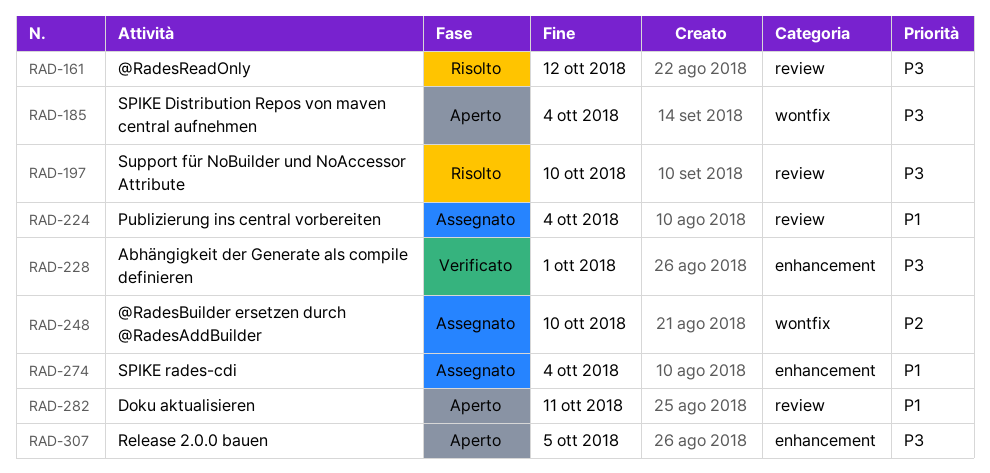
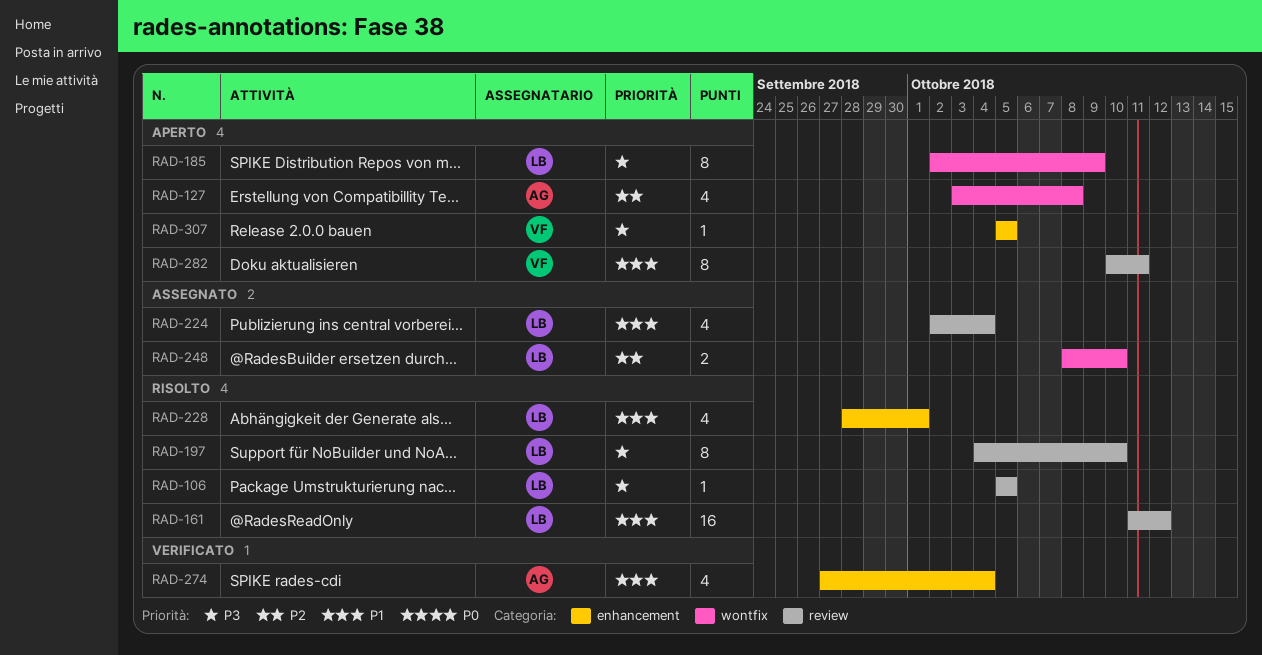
RAD-106: none -> present
RAD-127: none -> present
RAD-161, priority: P3 -> P1
RAD-185, due: Oct 4 -> Oct 9
RAD-228, status: Verificato -> Risolto
RAD-228, priority: P3 -> P1
RAD-274, status: Assegnato -> Verificato

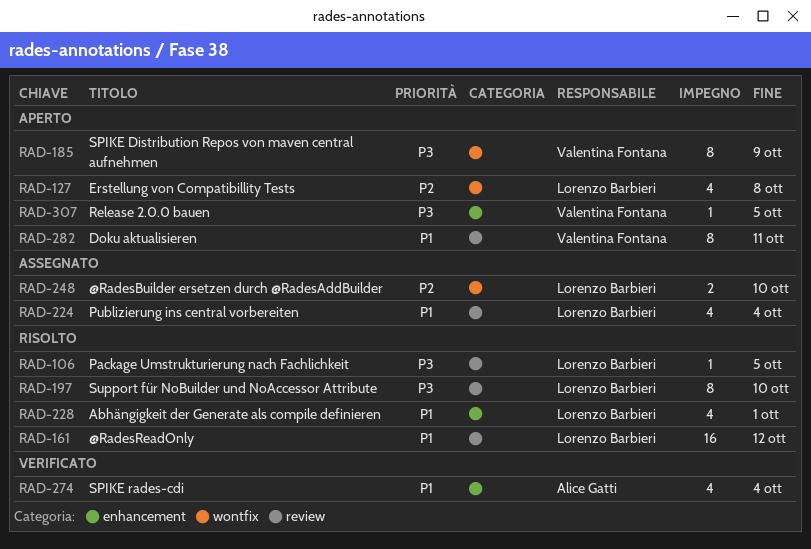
RAD-127, owner: Alice Gatti -> Lorenzo Barbieri
RAD-185, owner: Lorenzo Barbieri -> Valentina Fontana

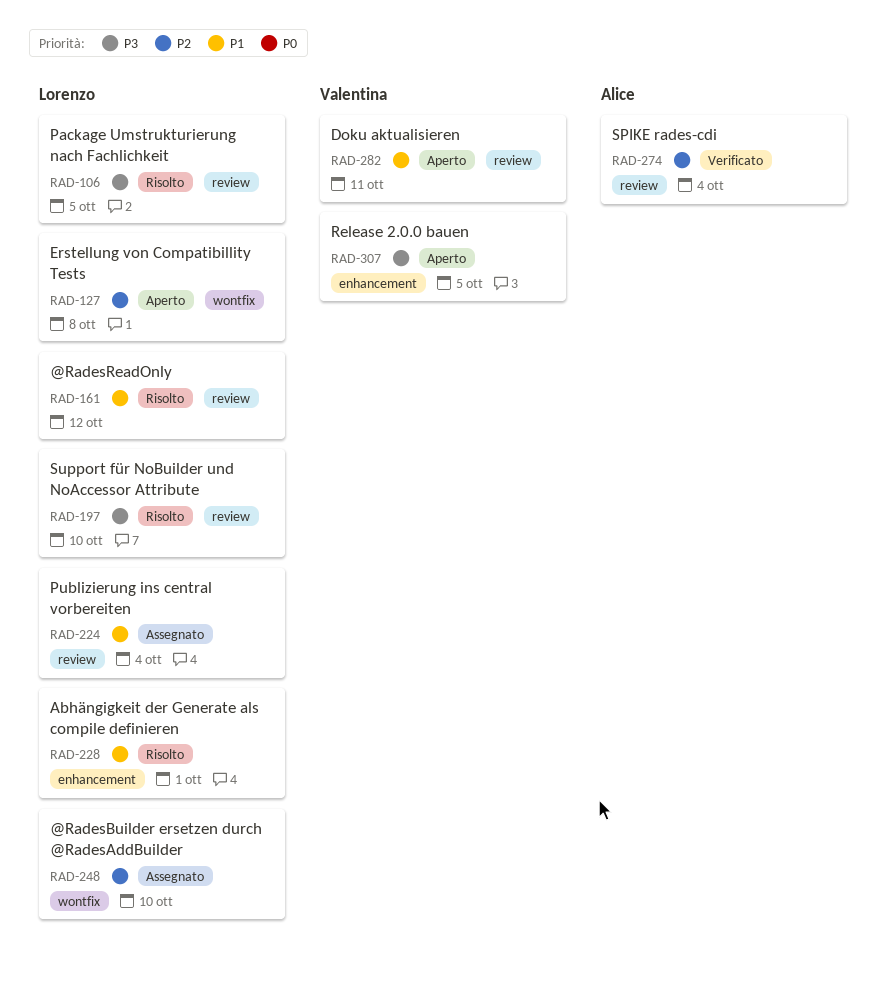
RAD-185: present -> none
RAD-274, priority: P1 -> P2
RAD-274, label: enhancement -> review

